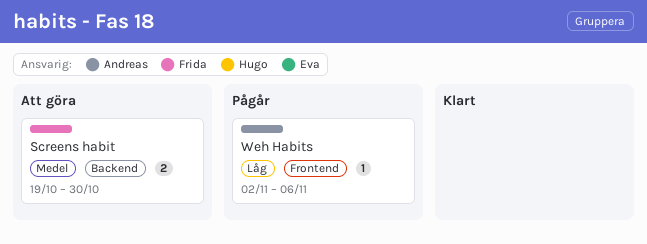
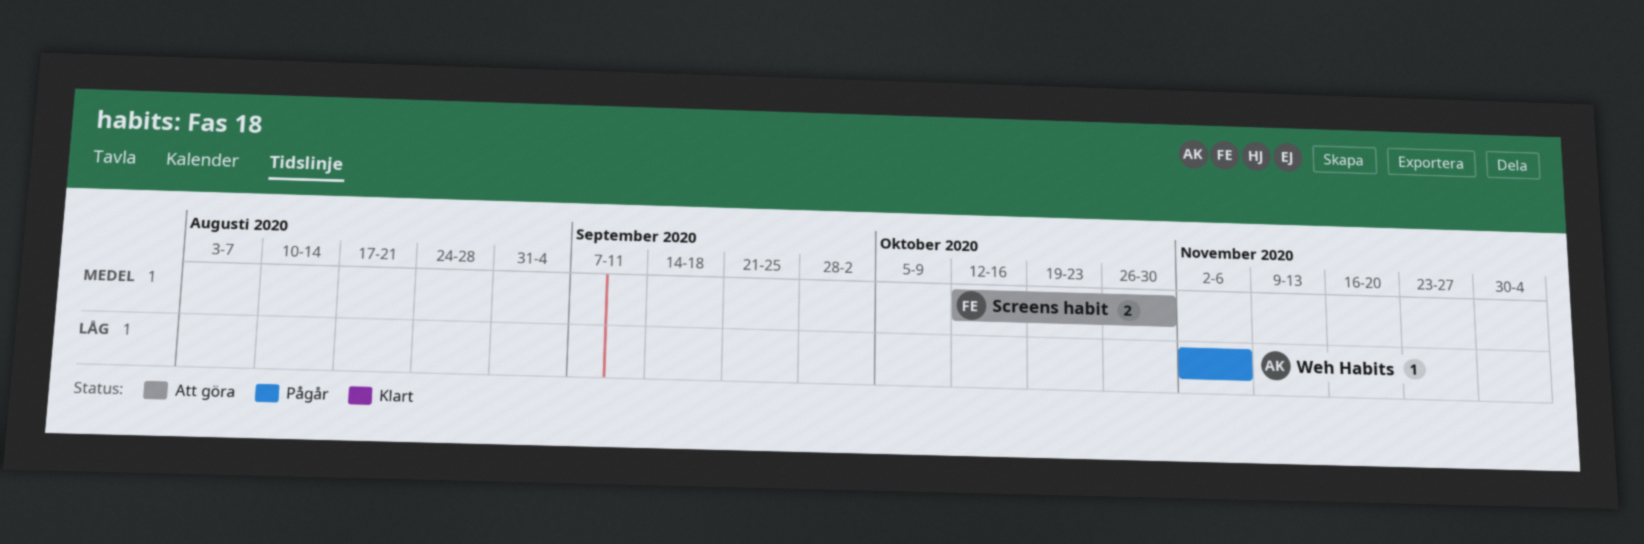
Screens habit, start: Oct 19 -> Oct 12

